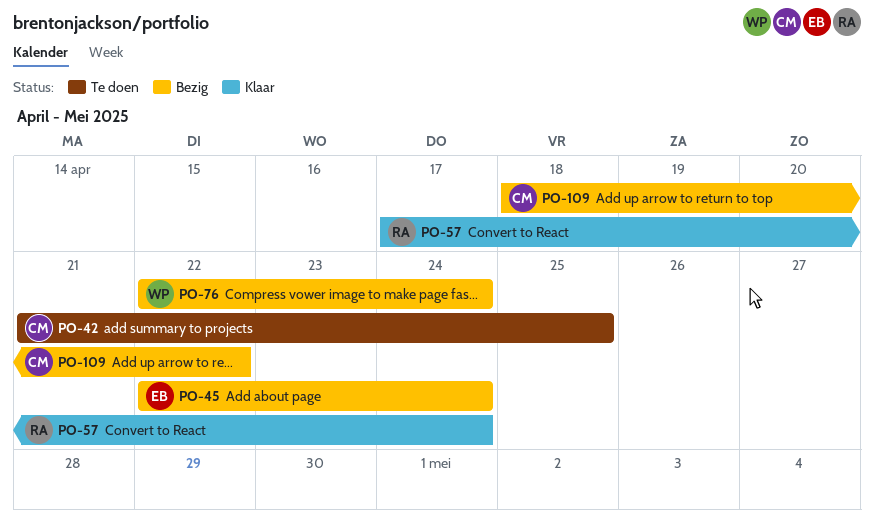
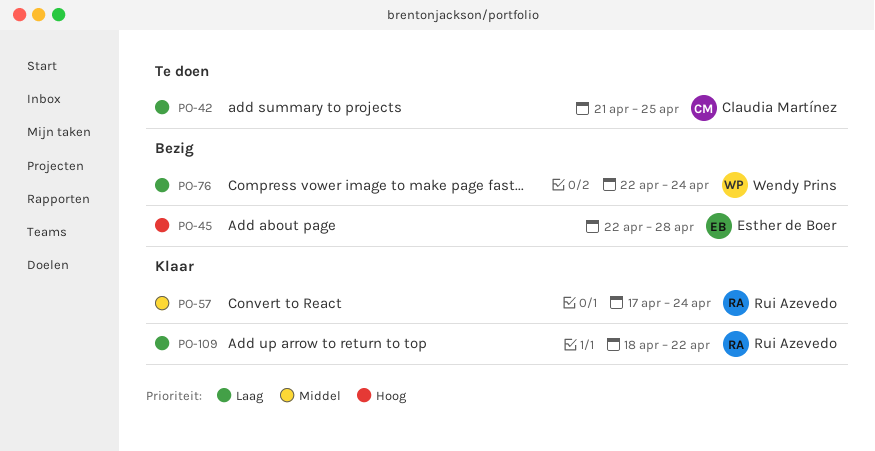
PO-45, due: Apr 24 -> Apr 28
PO-109, status: Bezig -> Klaar
PO-109, owner: Claudia Martínez -> Rui Azevedo

